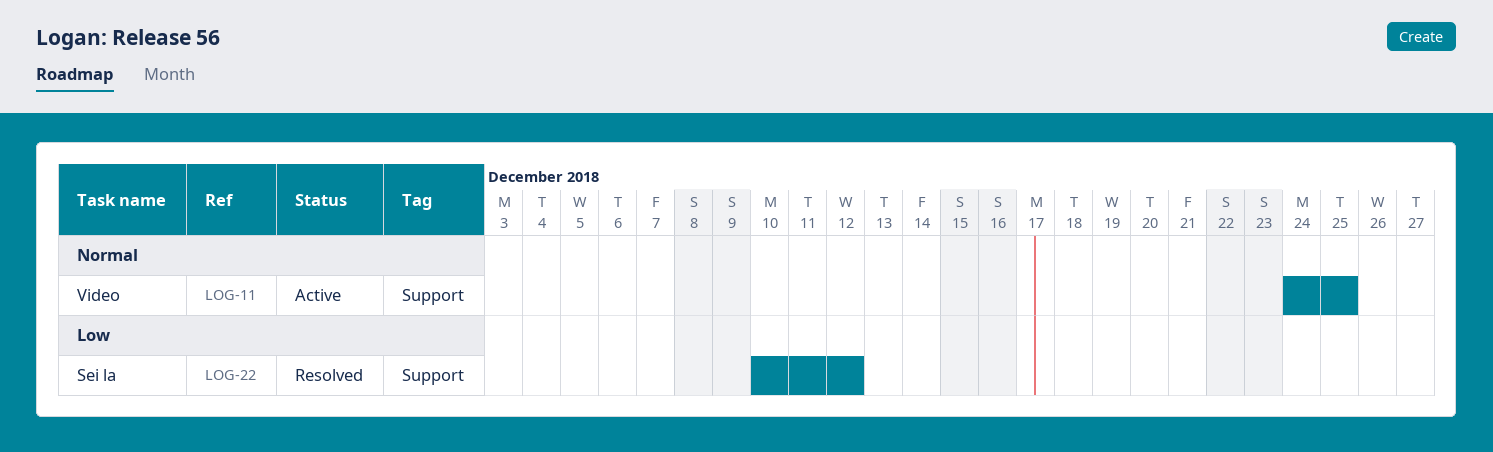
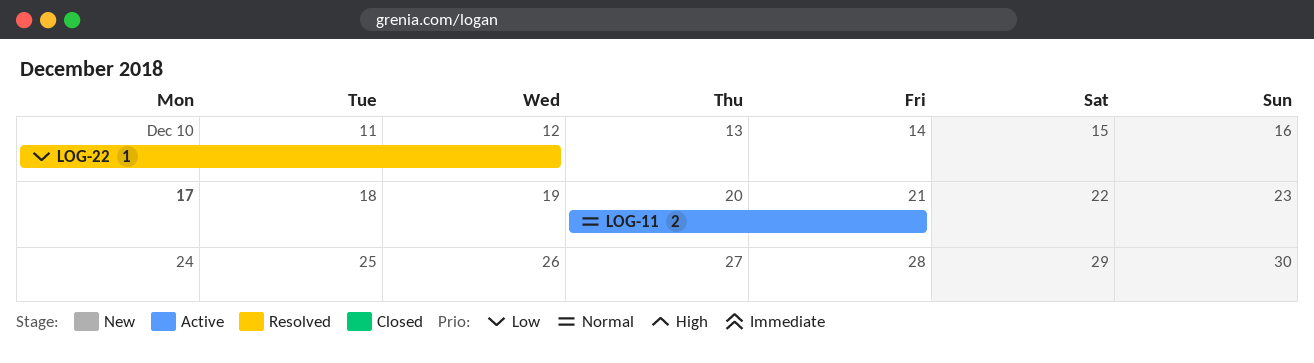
LOG-11, start: Dec 24 -> Dec 20
LOG-11, due: Dec 25 -> Dec 21

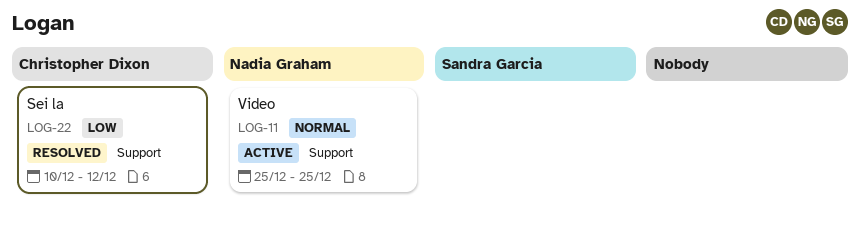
LOG-11, start: Dec 20 -> Dec 25
LOG-11, due: Dec 21 -> Dec 25

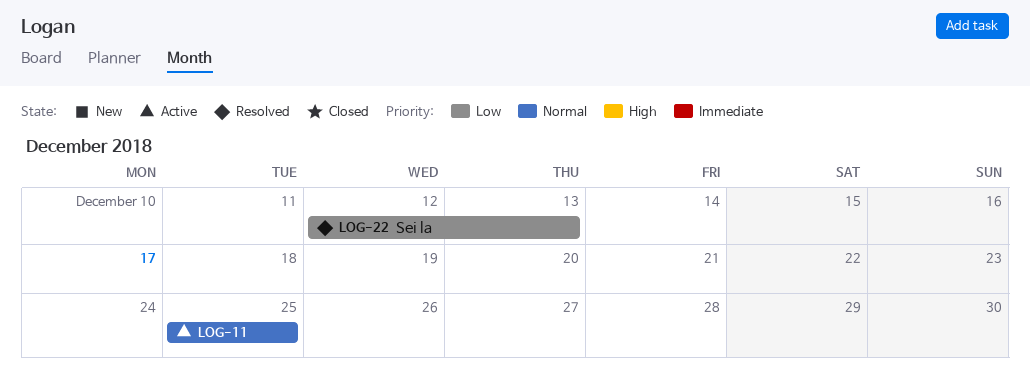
LOG-22, start: Dec 10 -> Dec 12
LOG-22, due: Dec 12 -> Dec 13

